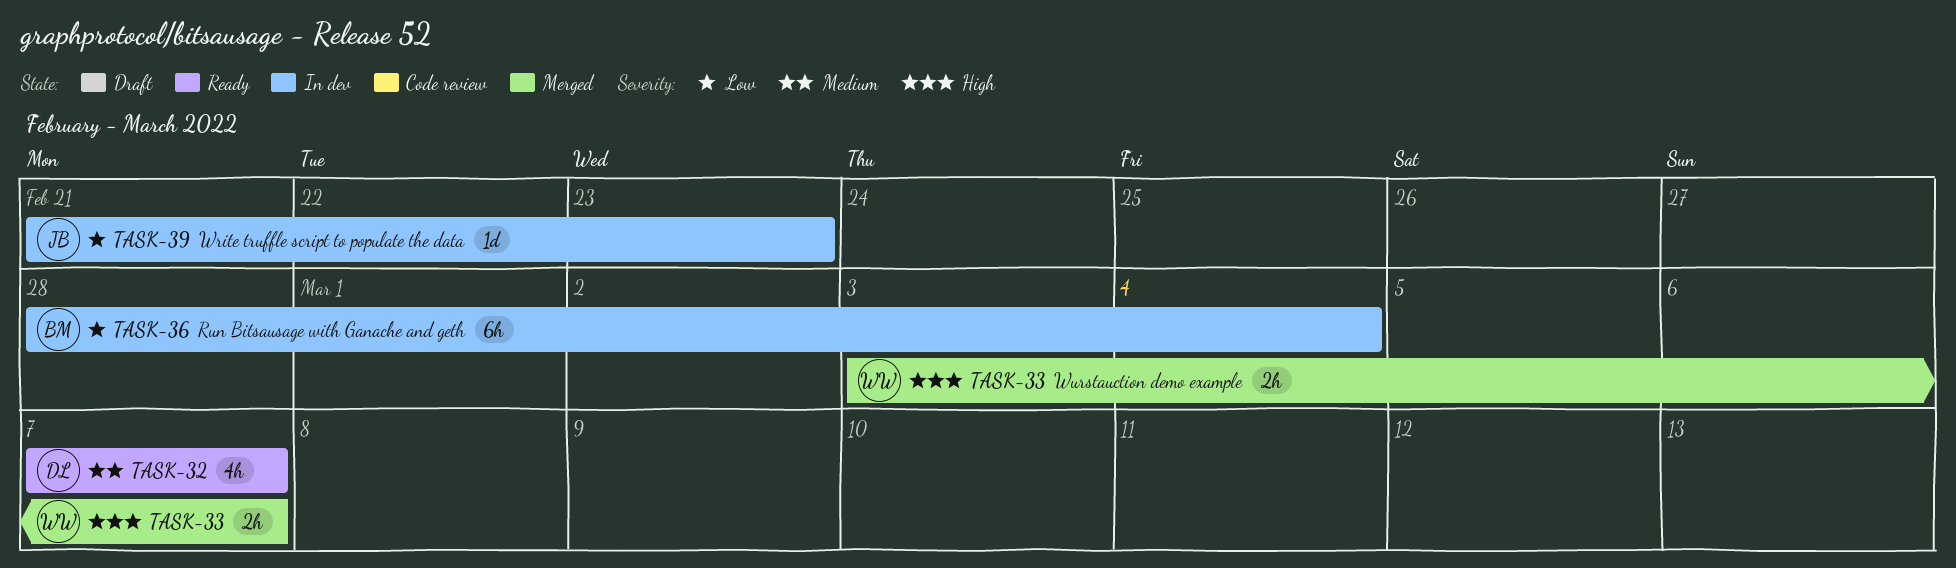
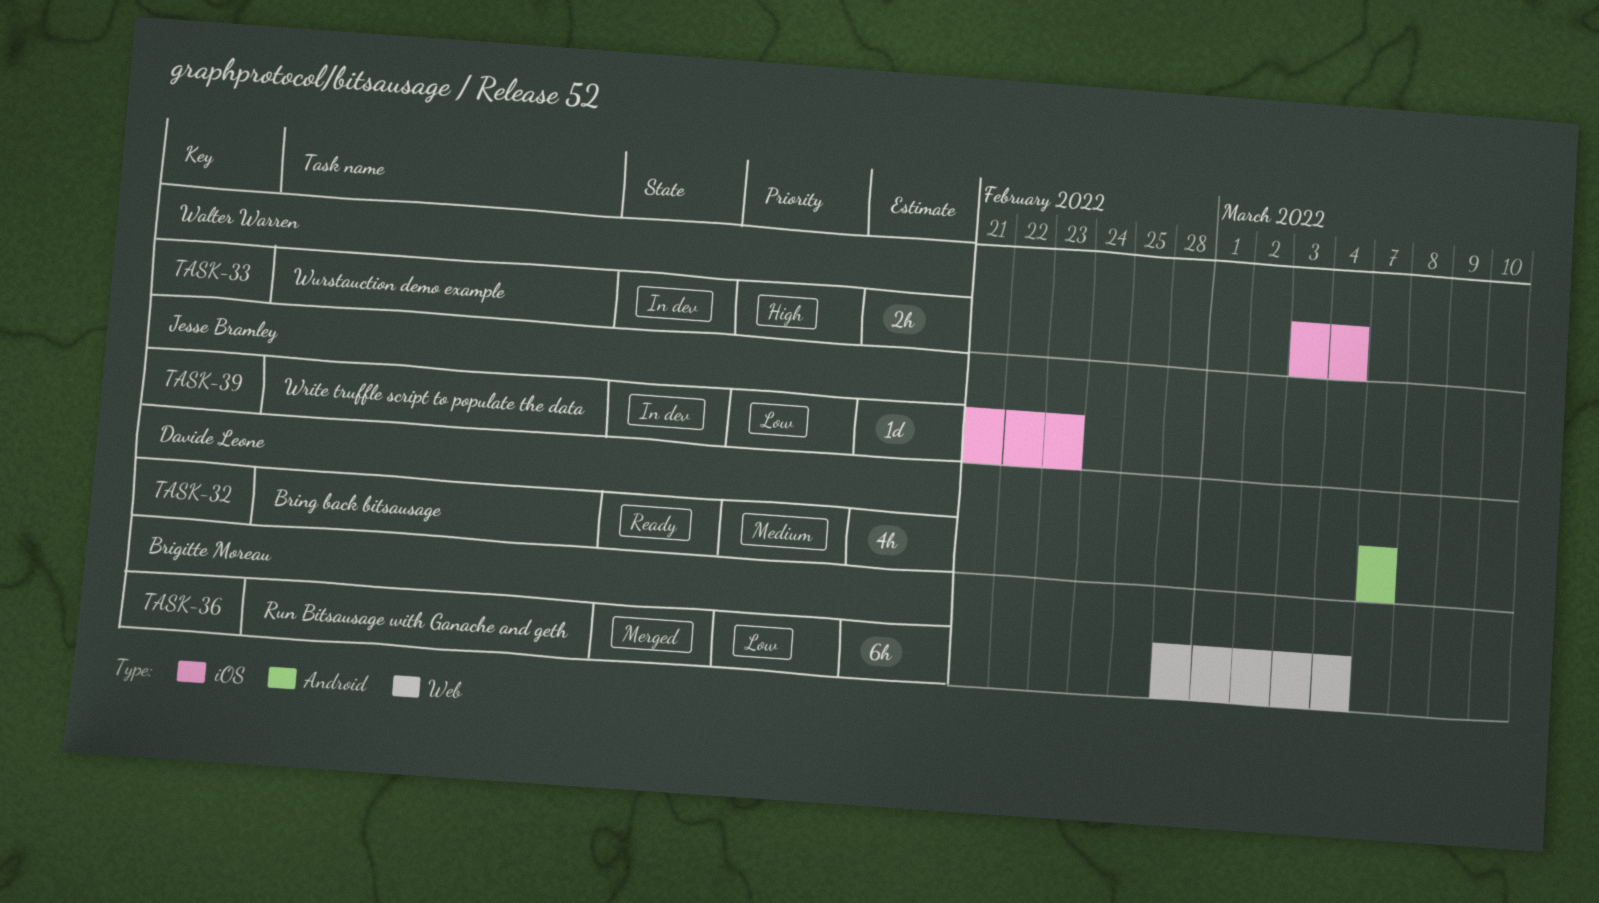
TASK-33, status: Merged -> In dev
TASK-33, due: Mar 7 -> Mar 4
TASK-36, status: In dev -> Merged

